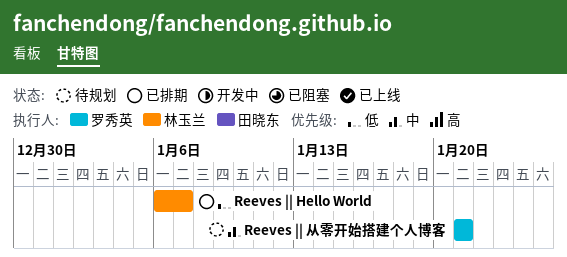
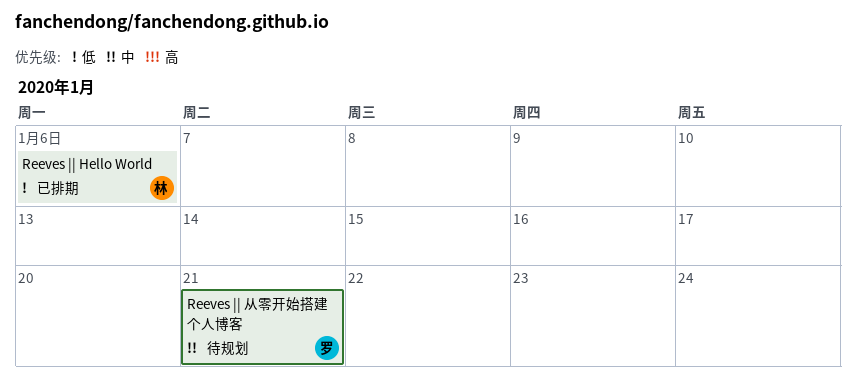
Reeves || Hello World, due: Jan 7 -> Jan 6

